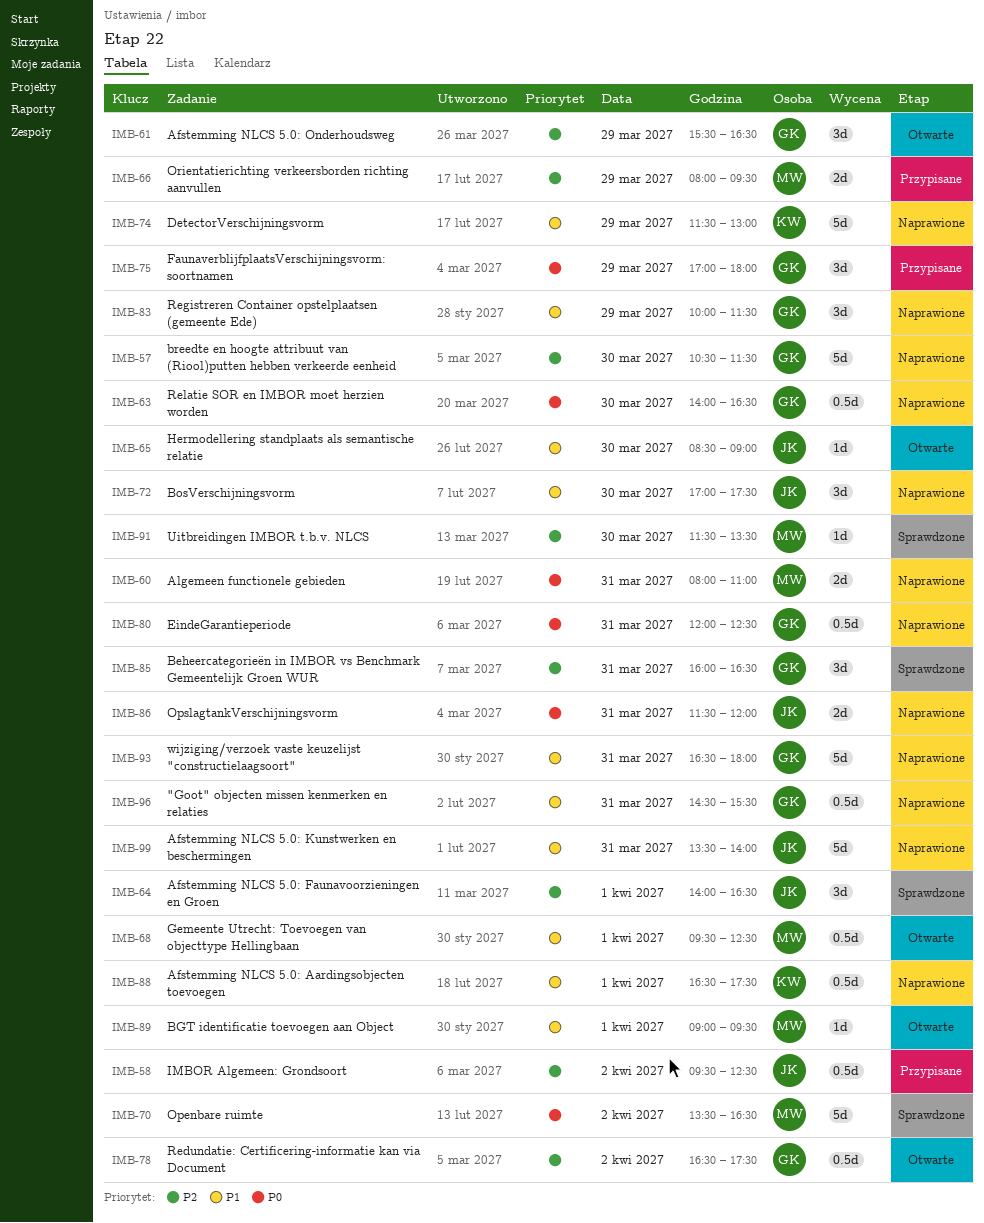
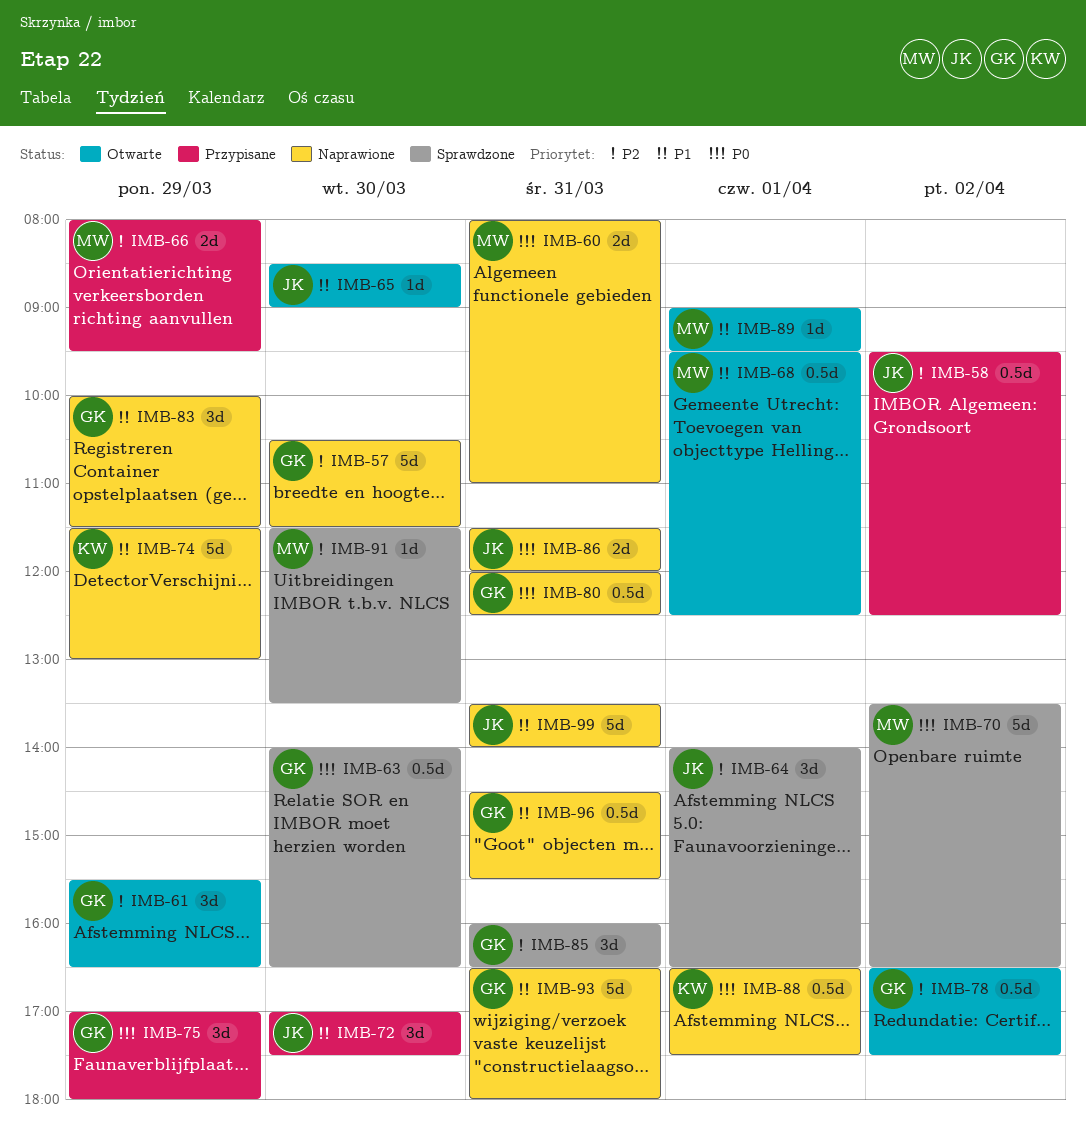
IMB-63, status: Naprawione -> Sprawdzone
IMB-72, status: Naprawione -> Przypisane
IMB-88, priority: P1 -> P0

